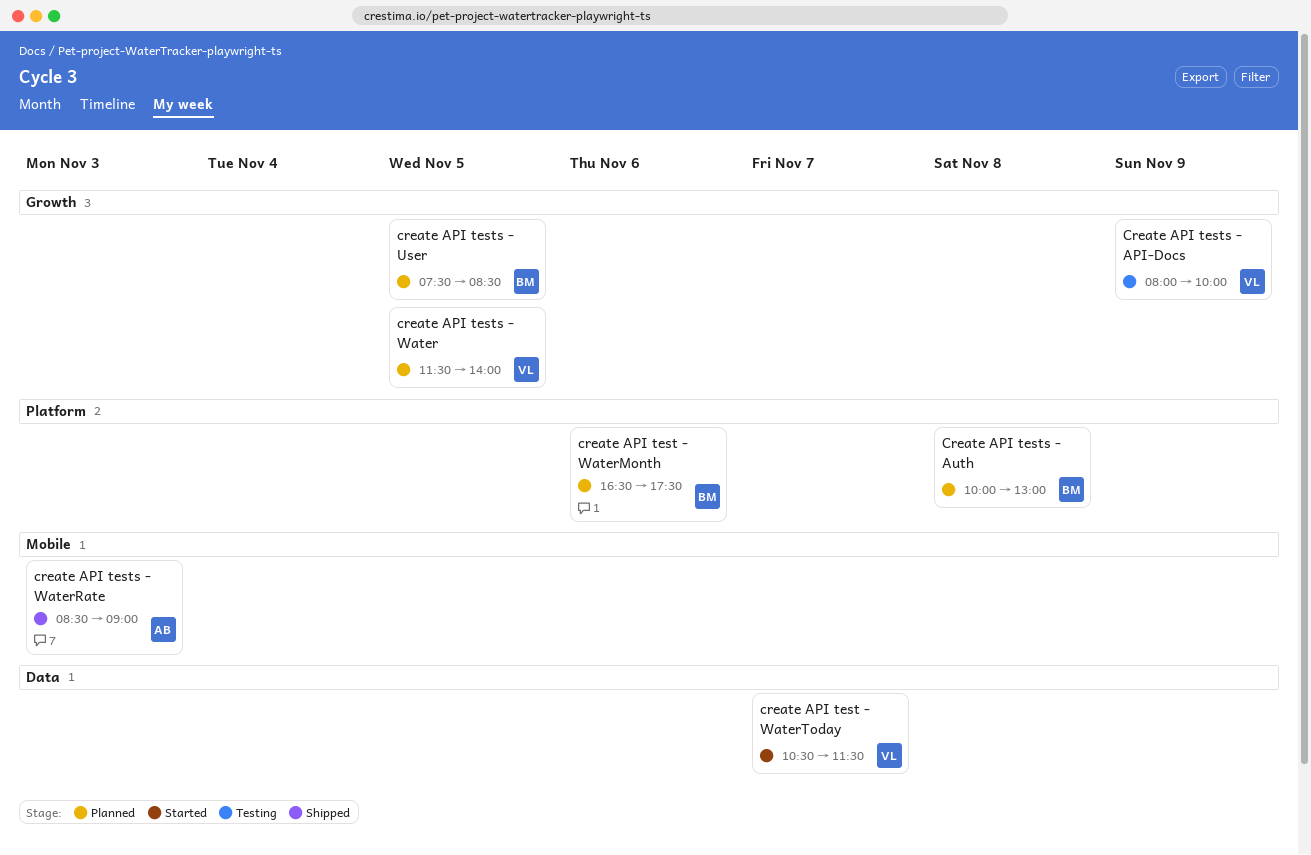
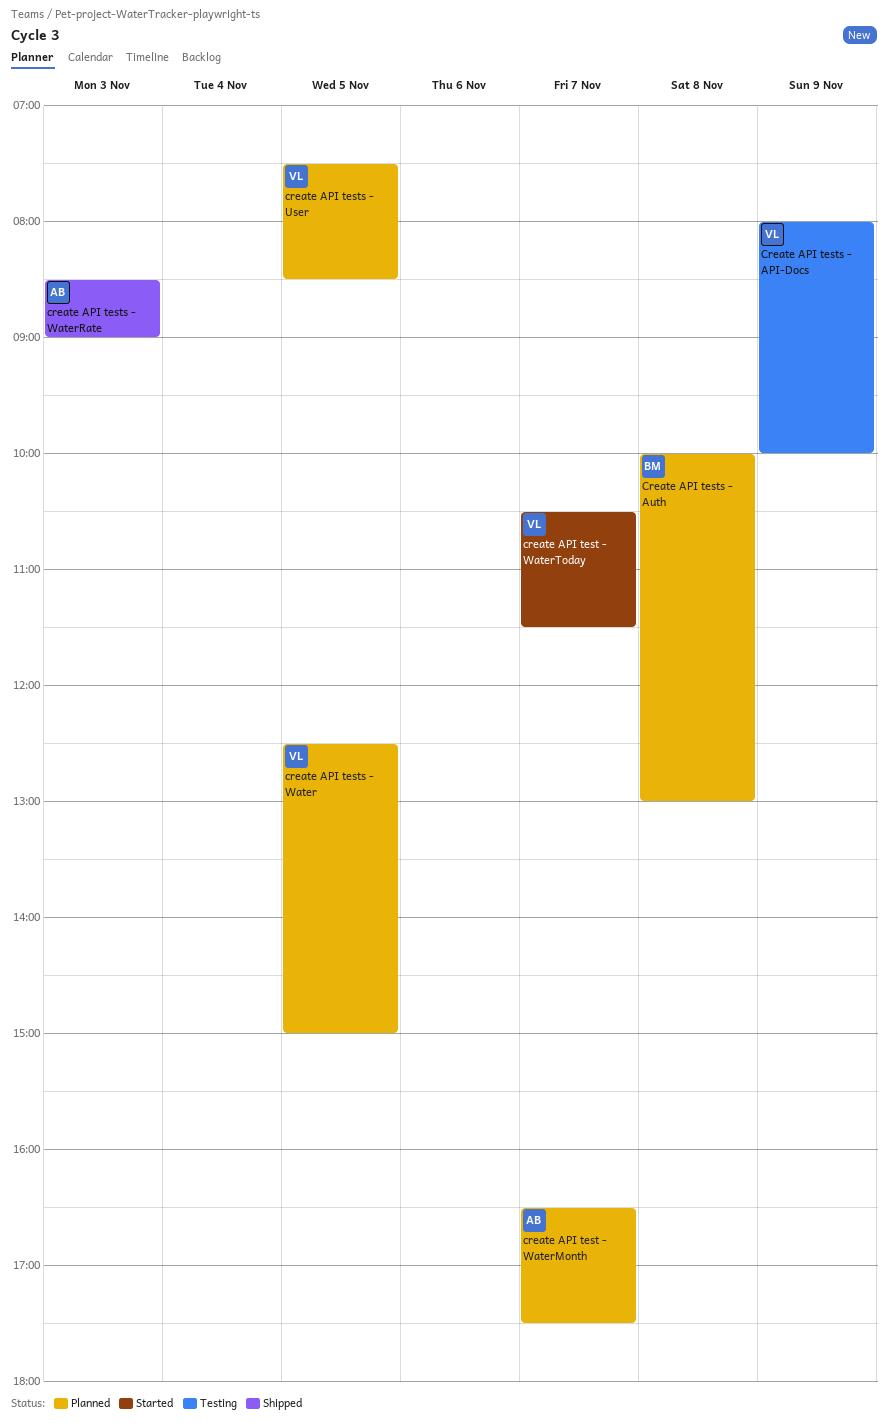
create API test - WaterMonth, owner: BM -> AB
create API test - WaterMonth, day: Nov 6 -> Nov 7
create API tests - User, owner: BM -> VL
create API tests - Water, begins: 11:30 -> 12:30
create API tests - Water, ends: 14:00 -> 15:00

